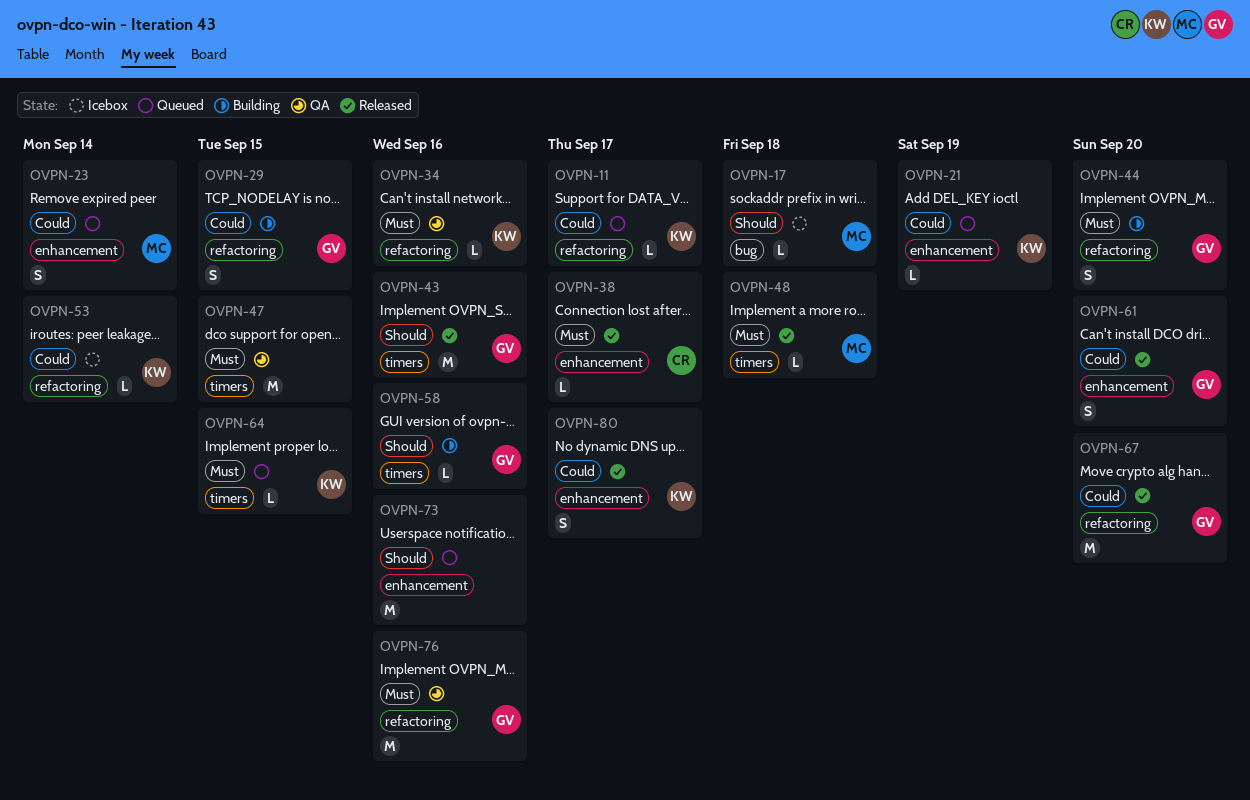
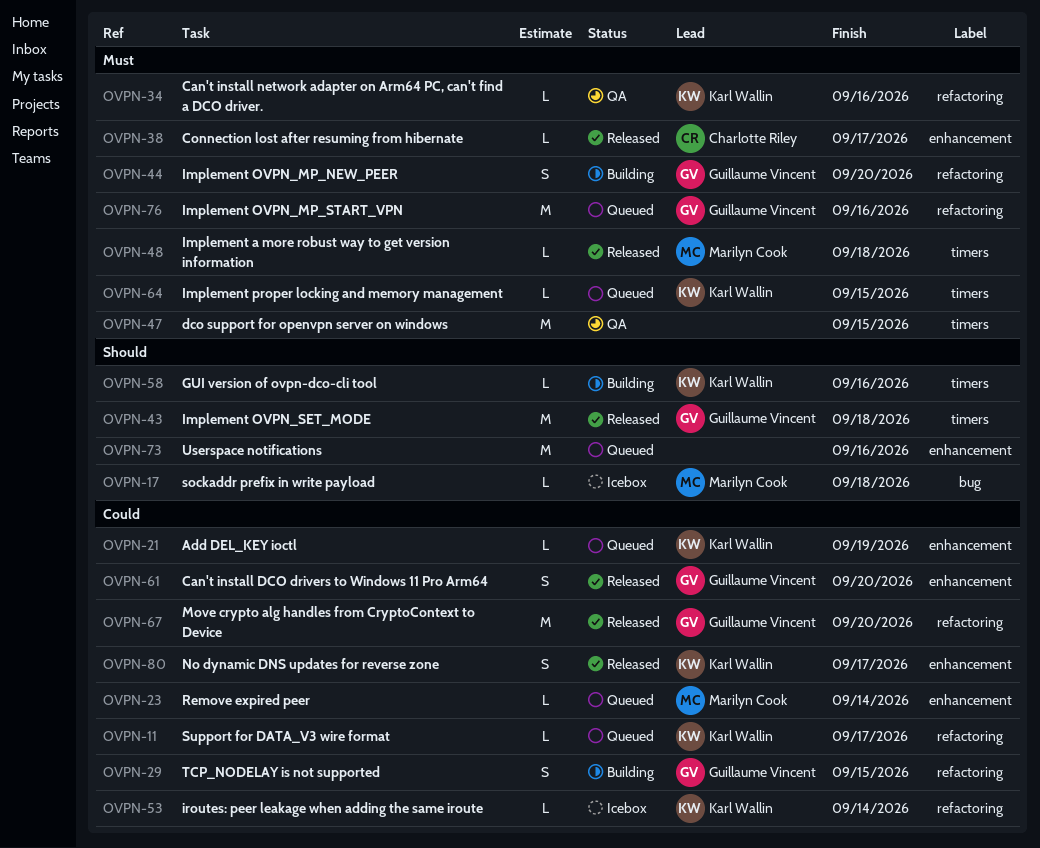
OVPN-23, estimate: S -> L
OVPN-43, due: Sep 16 -> Sep 18
OVPN-58, owner: Guillaume Vincent -> Karl Wallin
OVPN-76, status: QA -> Queued

